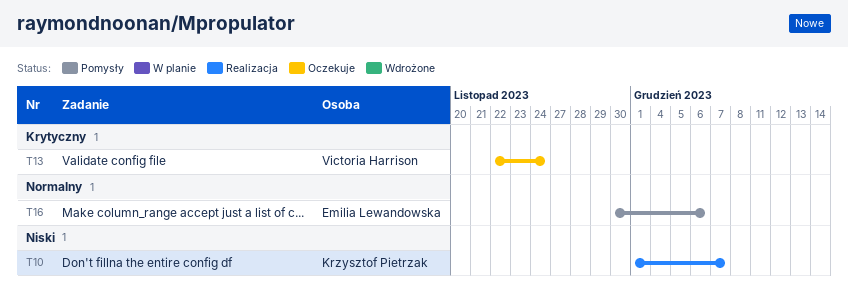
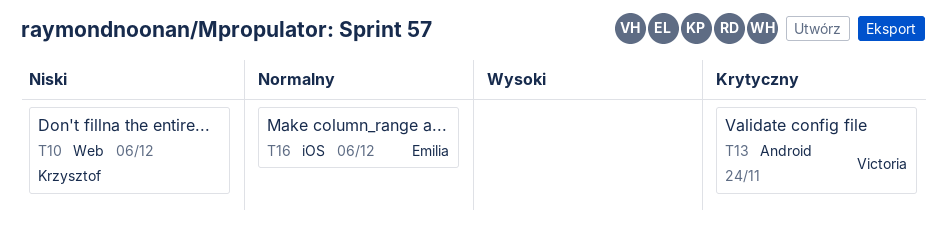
T10, due: Dec 7 -> Dec 6

